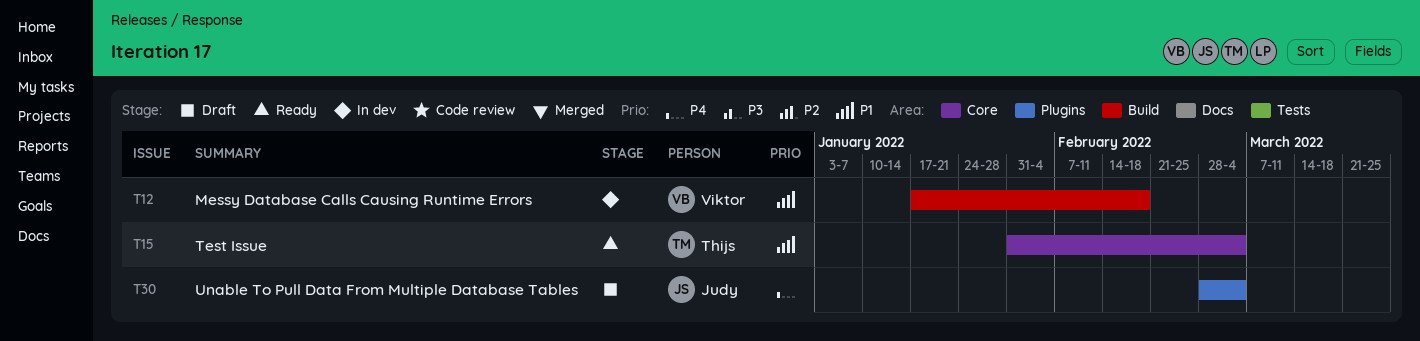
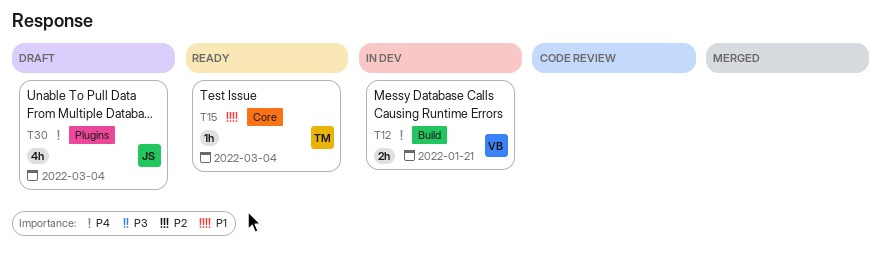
T12, priority: P1 -> P4
T12, due: Feb 18 -> Jan 21

